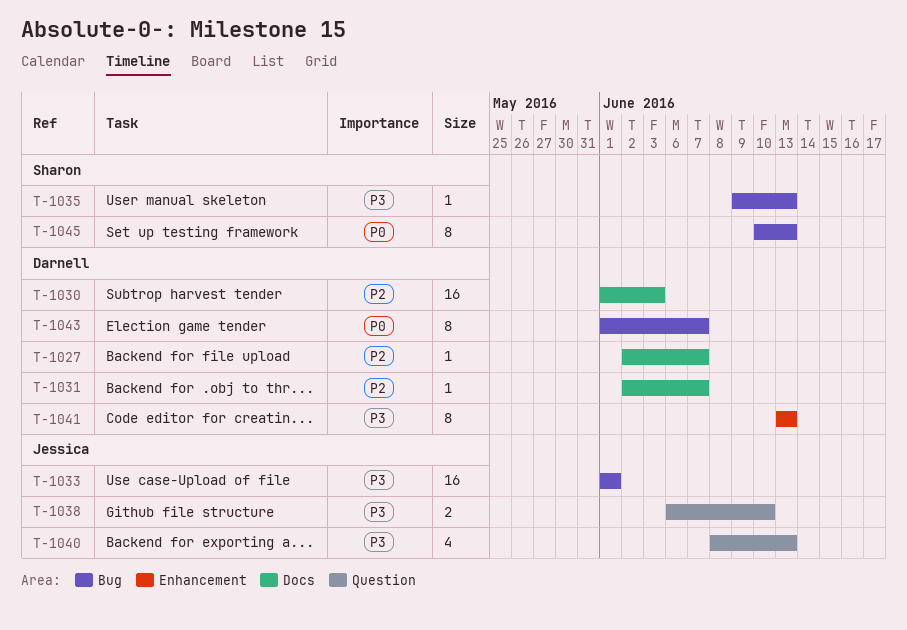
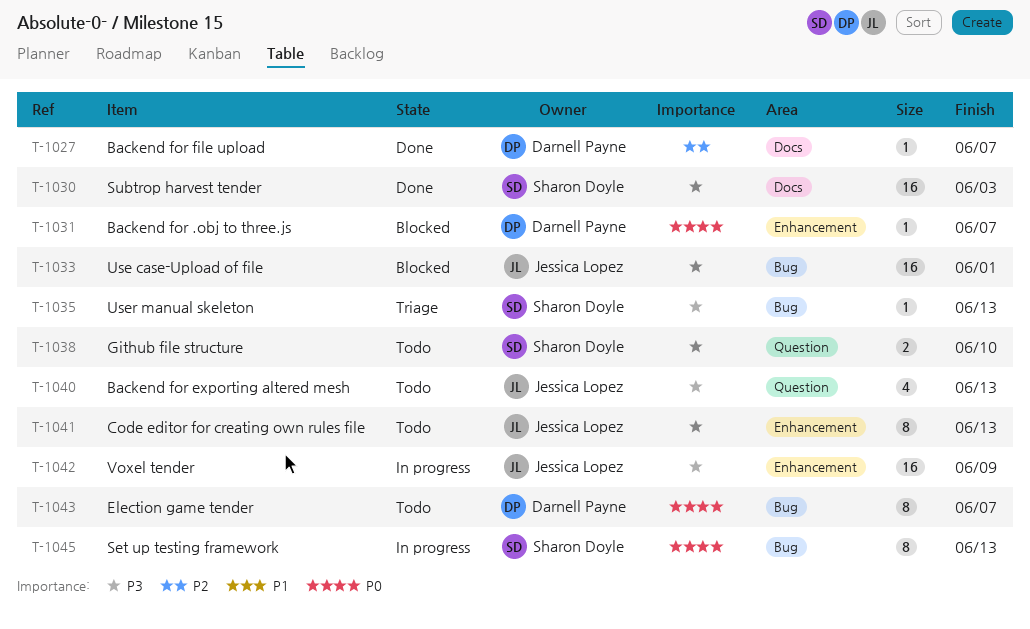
T-1030, owner: Darnell Payne -> Sharon Doyle
T-1030, priority: P2 -> P3
T-1031, priority: P2 -> P0
T-1031, label: Docs -> Enhancement
T-1038, owner: Jessica Lopez -> Sharon Doyle
T-1041, owner: Darnell Payne -> Jessica Lopez
T-1042: none -> present

